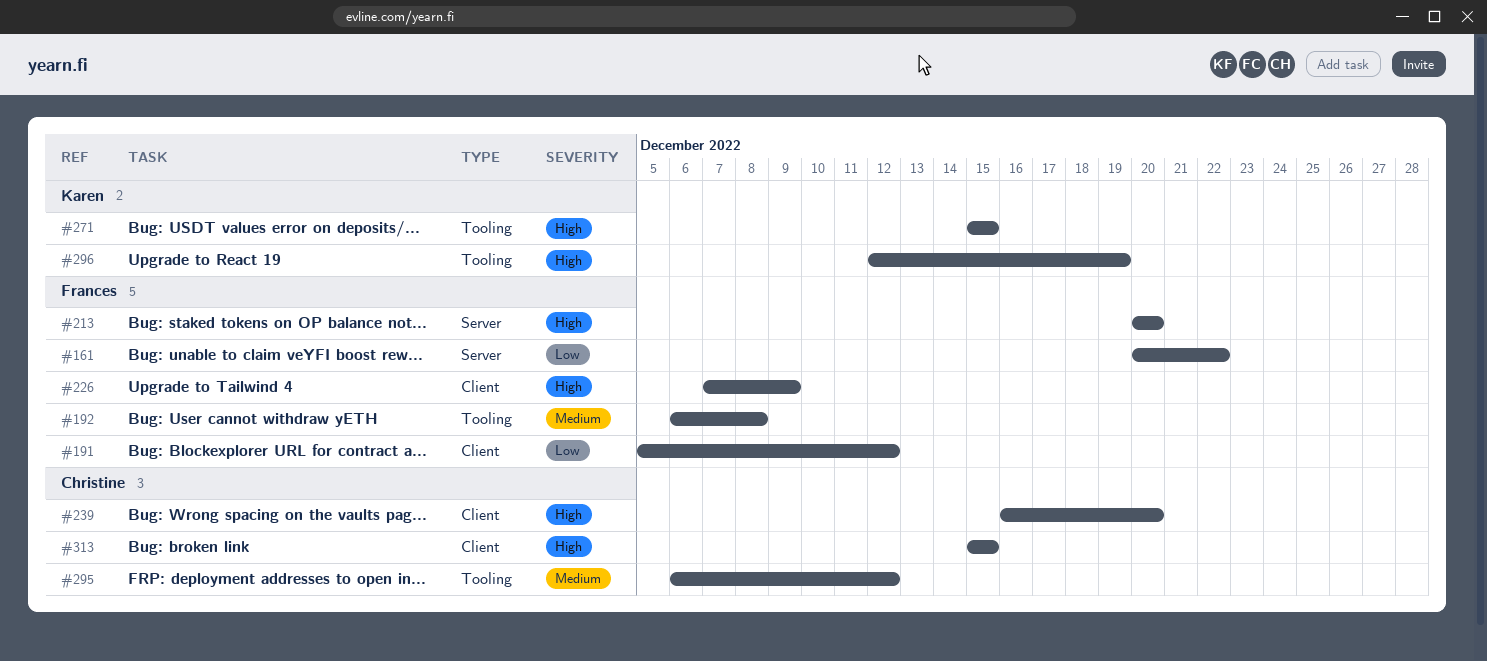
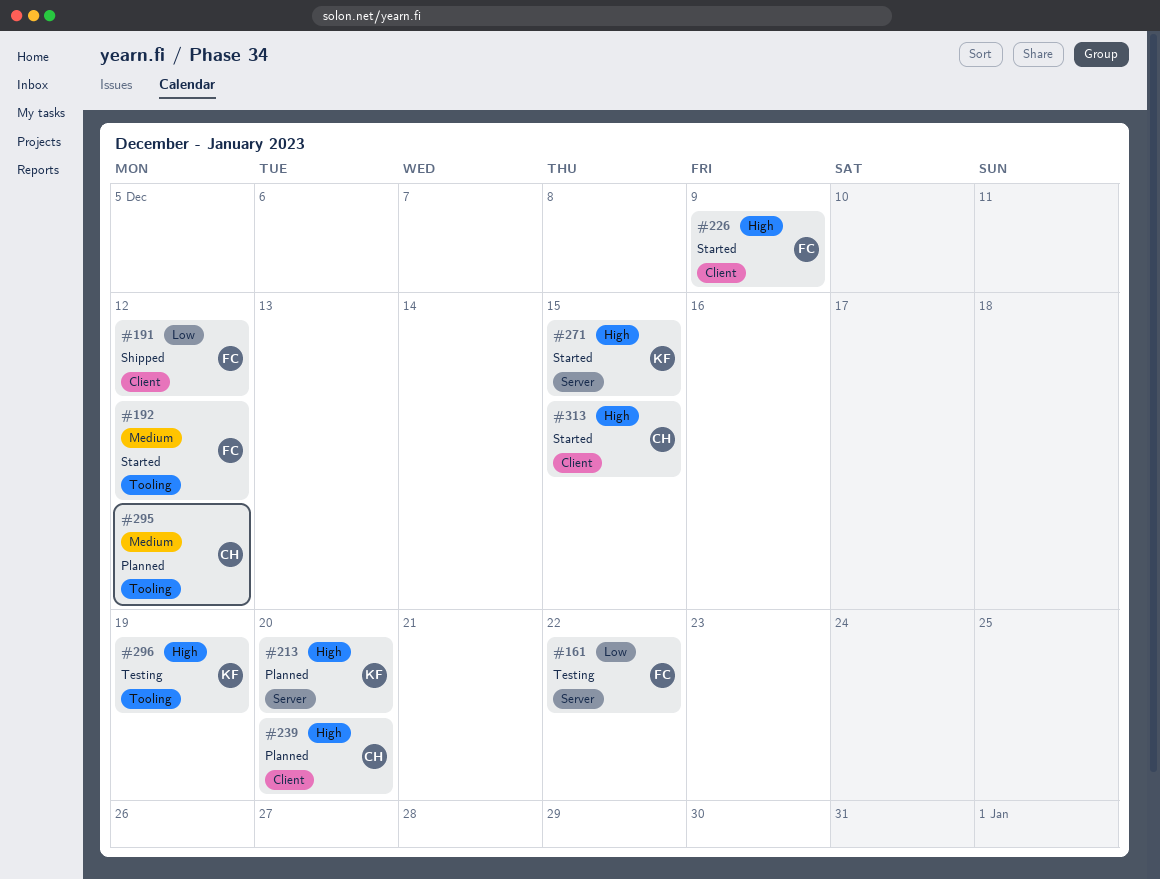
#192, due: Dec 8 -> Dec 12
#213, owner: Frances -> Karen
#271, label: Tooling -> Server

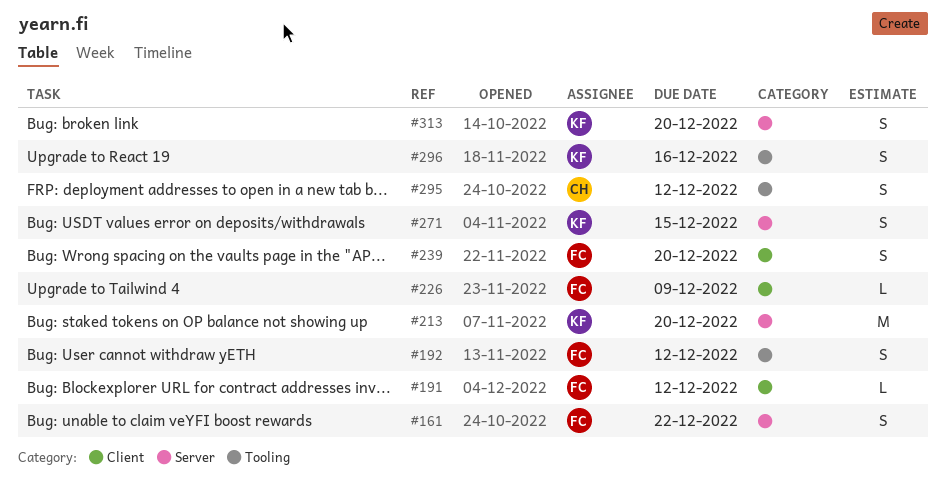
#239, owner: CH -> FC
#296, due: Dec 19 -> Dec 16
#313, owner: CH -> KF
#313, label: Client -> Server
#313, due: Dec 15 -> Dec 20

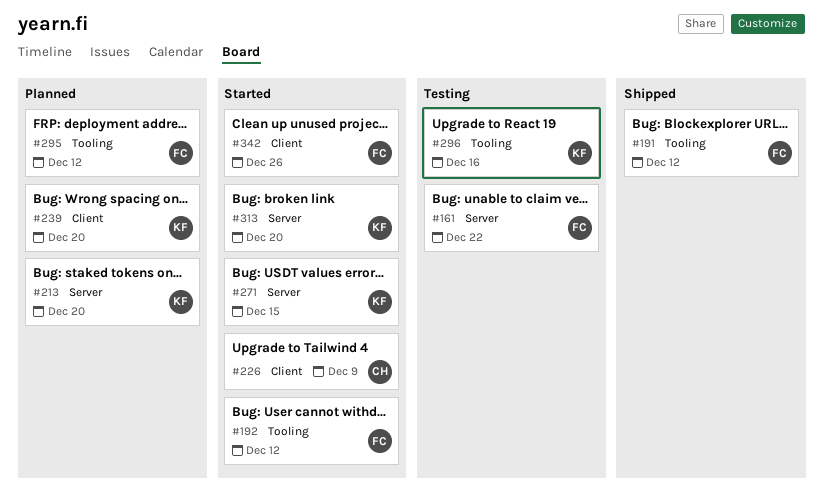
#191, label: Client -> Tooling
#226, owner: FC -> CH
#239, owner: FC -> KF
#295, owner: CH -> FC
#342: none -> present

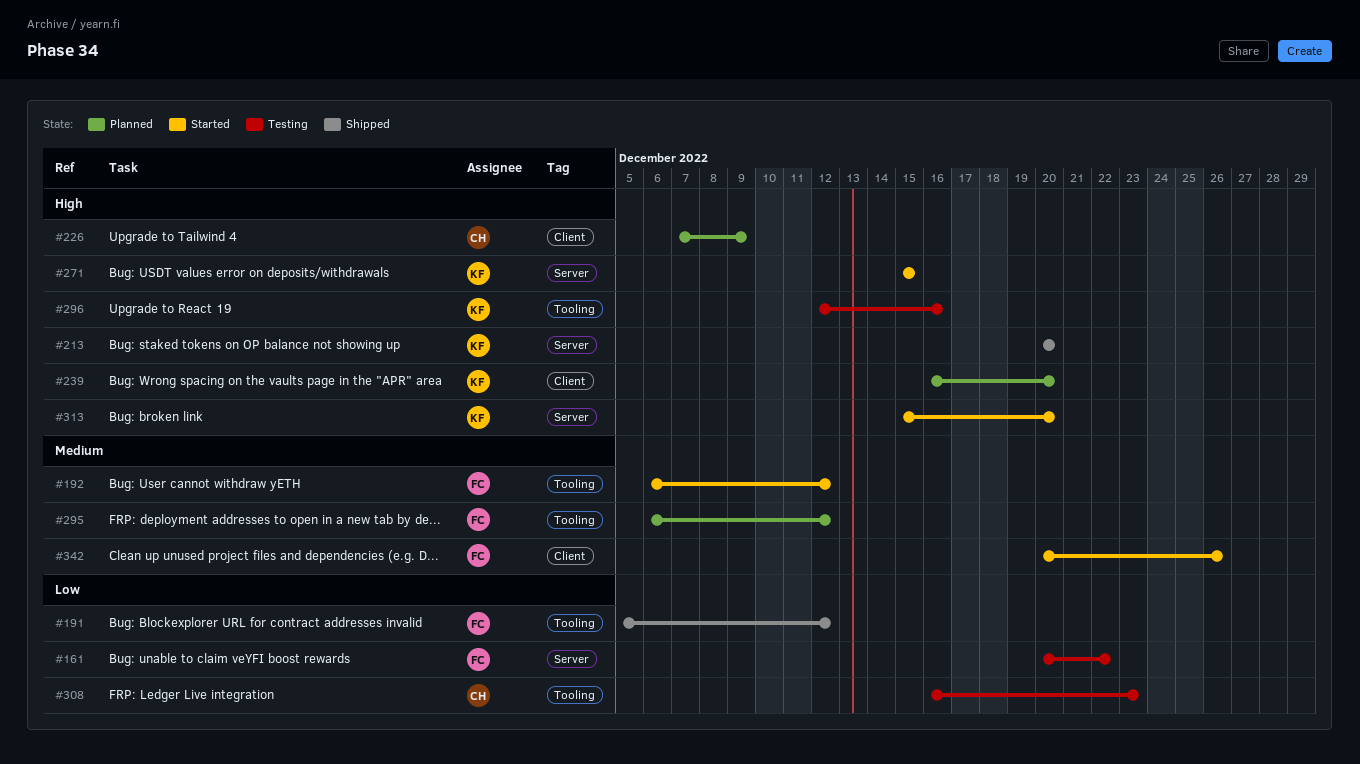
#213, status: Planned -> Shipped
#226, status: Started -> Planned
#308: none -> present

